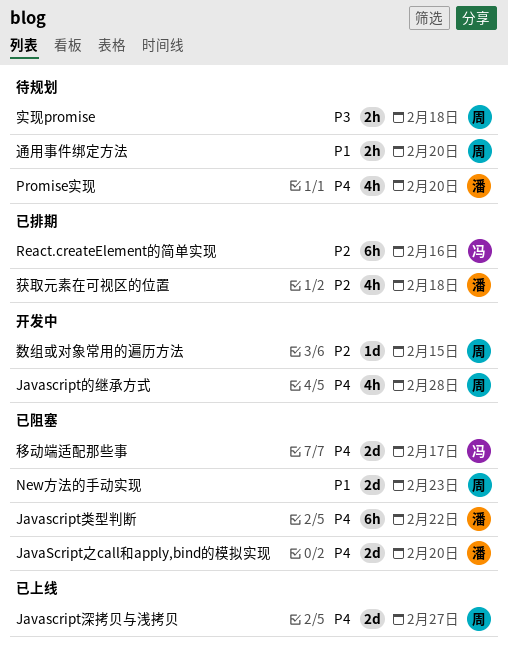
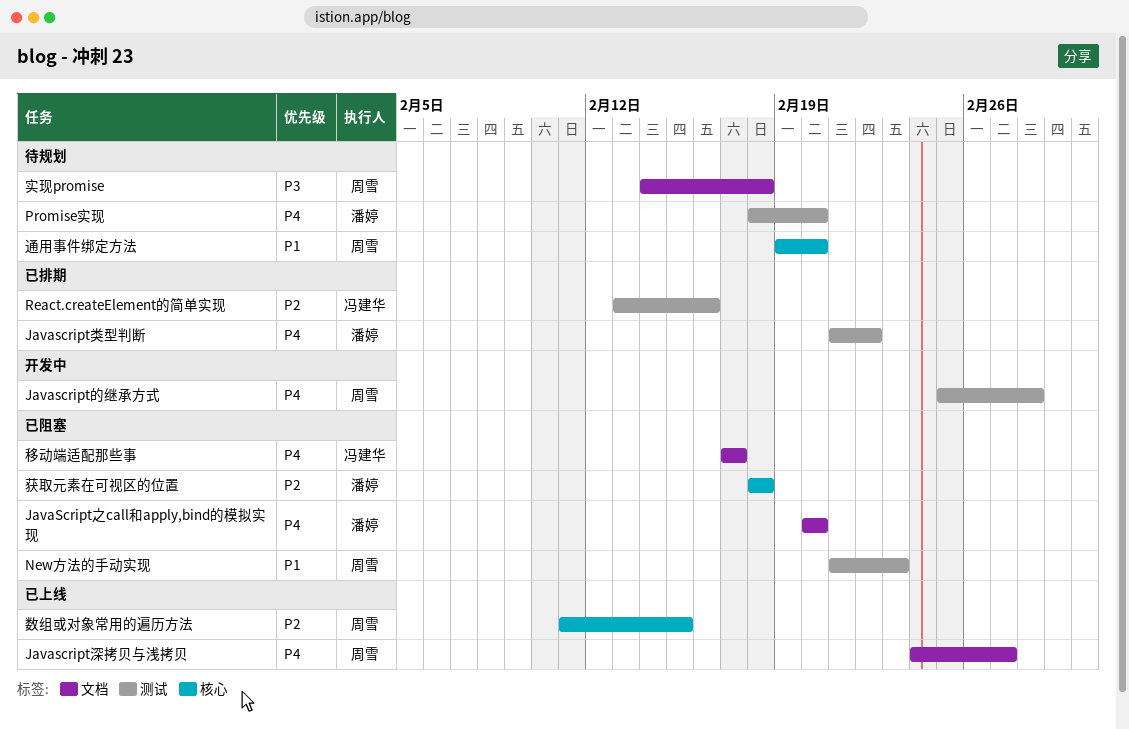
Javascript类型判断, status: 已阻塞 -> 已排期
数组或对象常用的遍历方法, status: 开发中 -> 已上线
获取元素在可视区的位置, status: 已排期 -> 已阻塞

